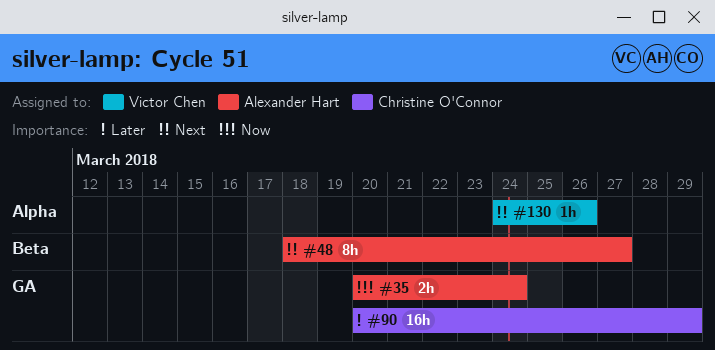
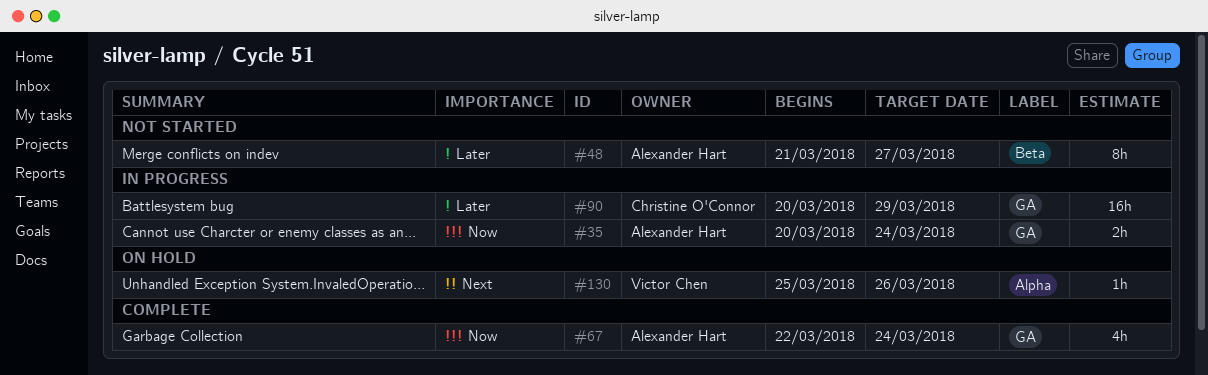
#48, priority: Next -> Later
#48, start: Mar 18 -> Mar 21
#67: none -> present
#130, start: Mar 24 -> Mar 25

